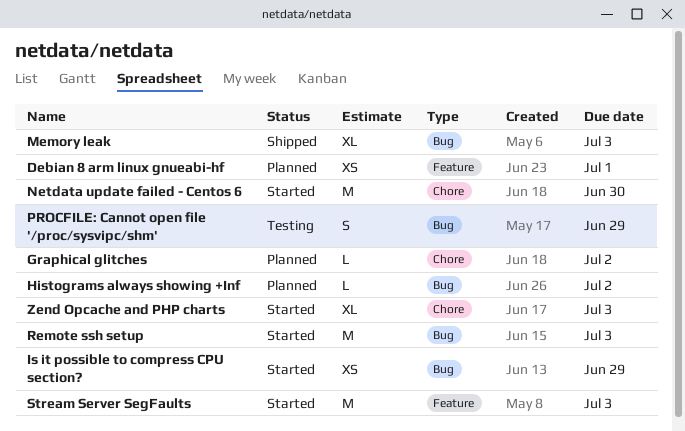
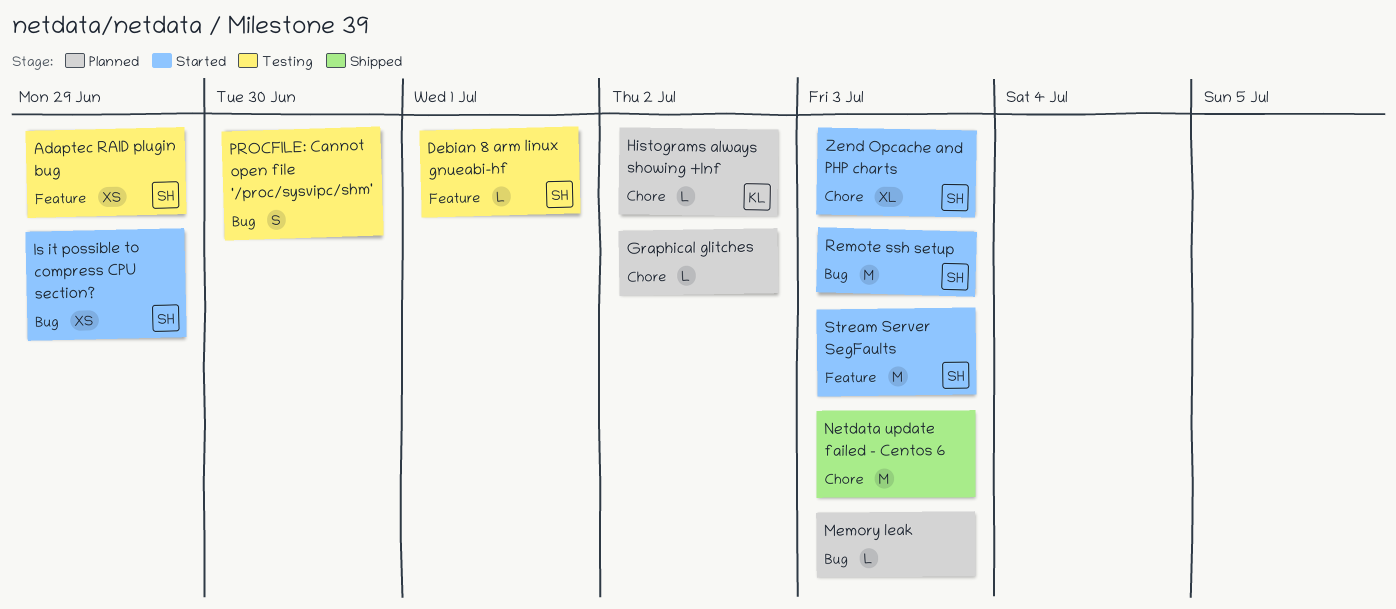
Adaptec RAID plugin bug: none -> present
Debian 8 arm linux gnueabi-hf, status: Planned -> Testing
Debian 8 arm linux gnueabi-hf, estimate: XS -> L
Histograms always showing +Inf, label: Bug -> Chore
Memory leak, status: Shipped -> Planned
Memory leak, estimate: XL -> L
Netdata update failed - Centos 6, status: Started -> Shipped
Netdata update failed - Centos 6, due: Jun 30 -> Jul 3
PROCFILE: Cannot open file '/proc/sysvipc/shm', due: Jun 29 -> Jun 30

